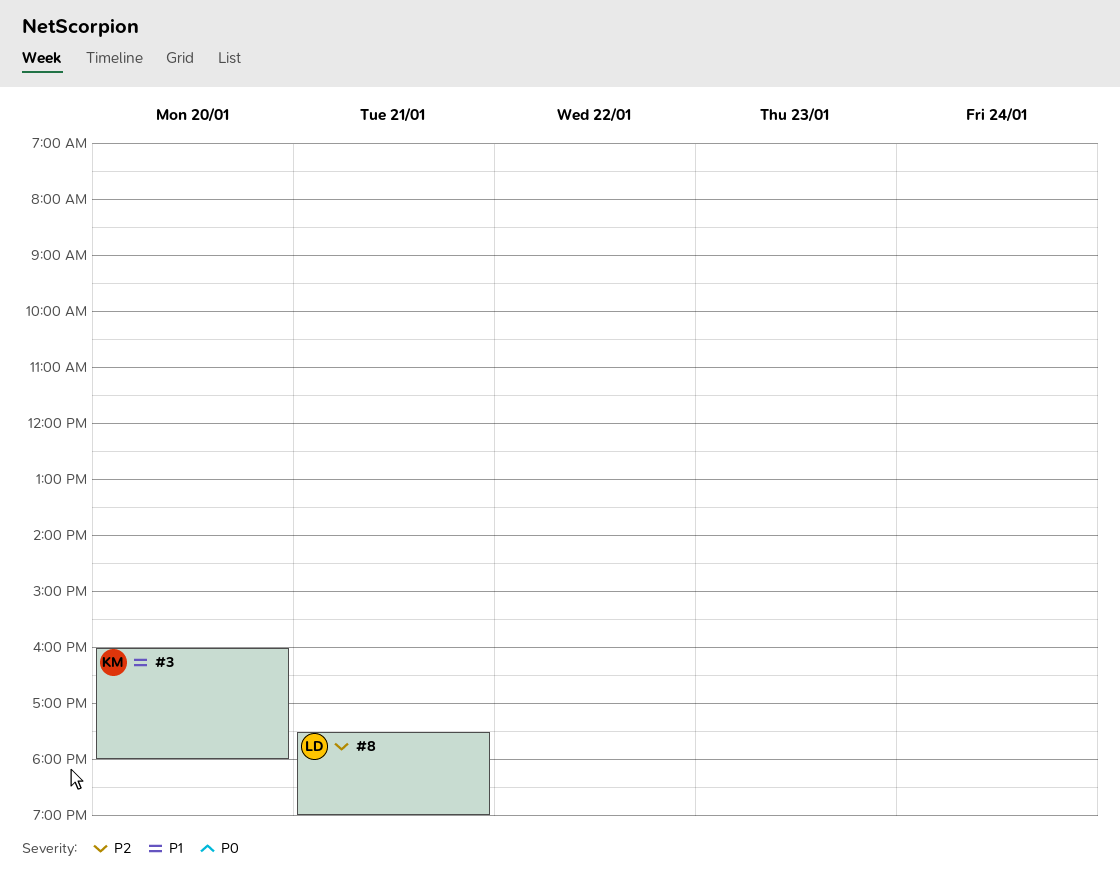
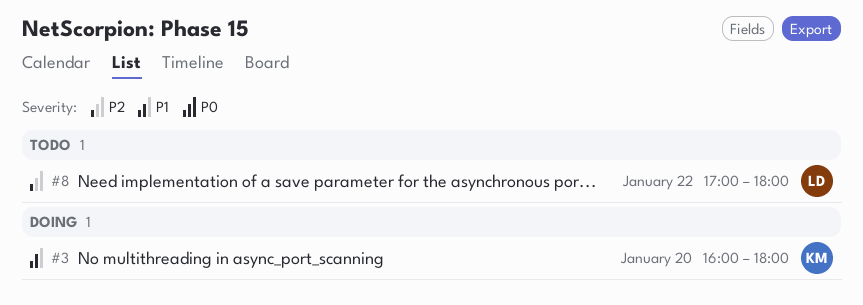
#8, day: Jan 21 -> Jan 22
#8, begins: 17:30 -> 17:00
#8, ends: 19:00 -> 18:00

